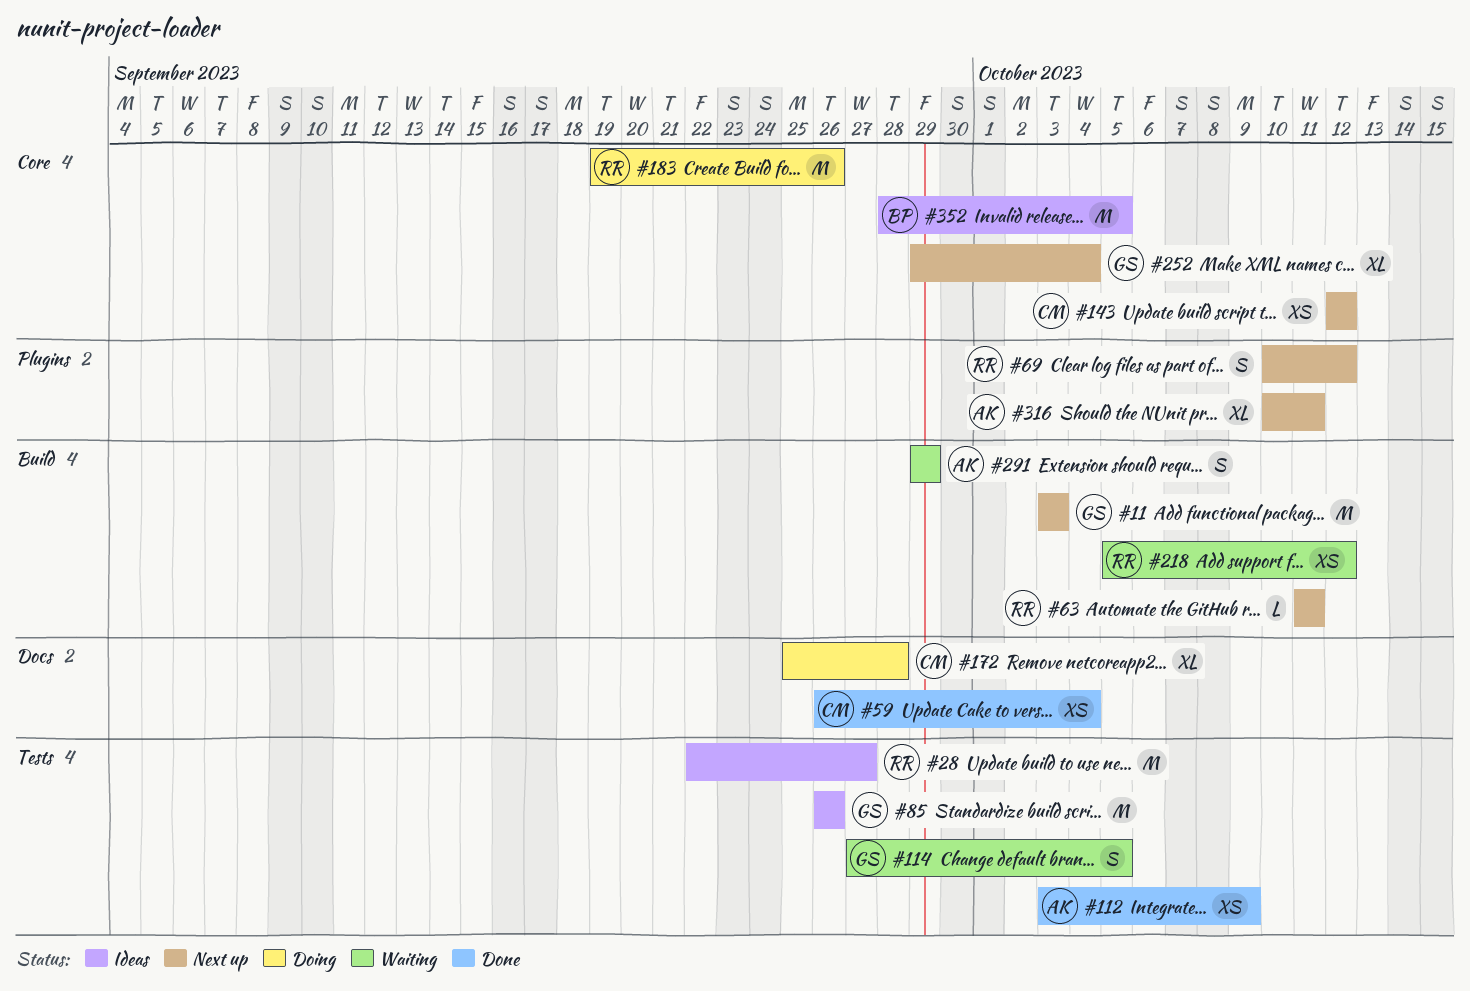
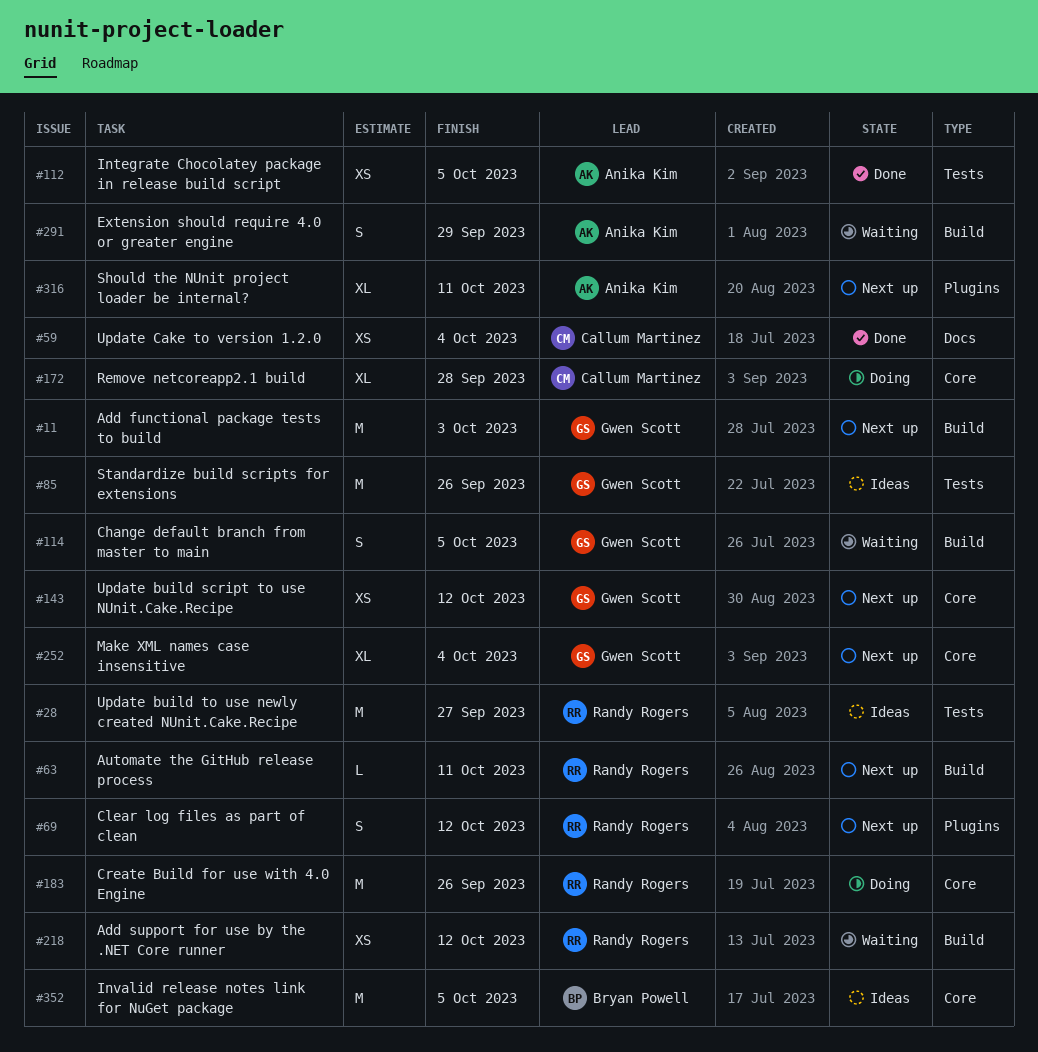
#112, due: Oct 9 -> Oct 5
#114, label: Tests -> Build
#143, owner: Callum Martinez -> Gwen Scott
#172, label: Docs -> Core

